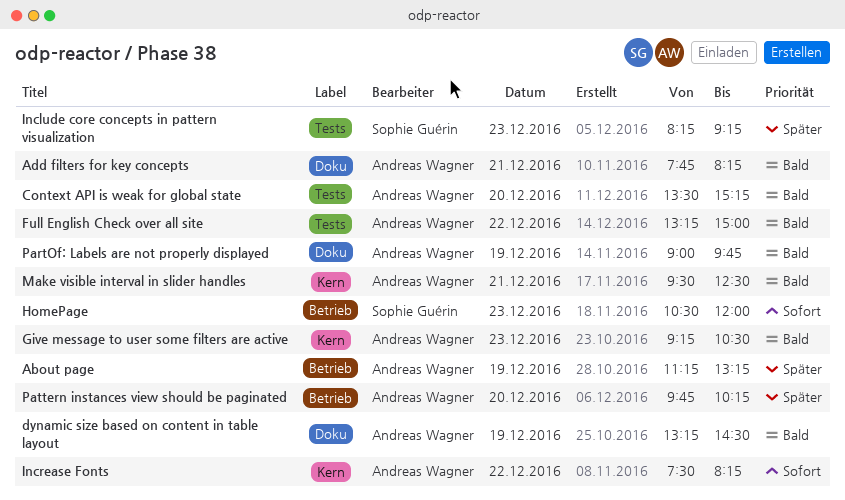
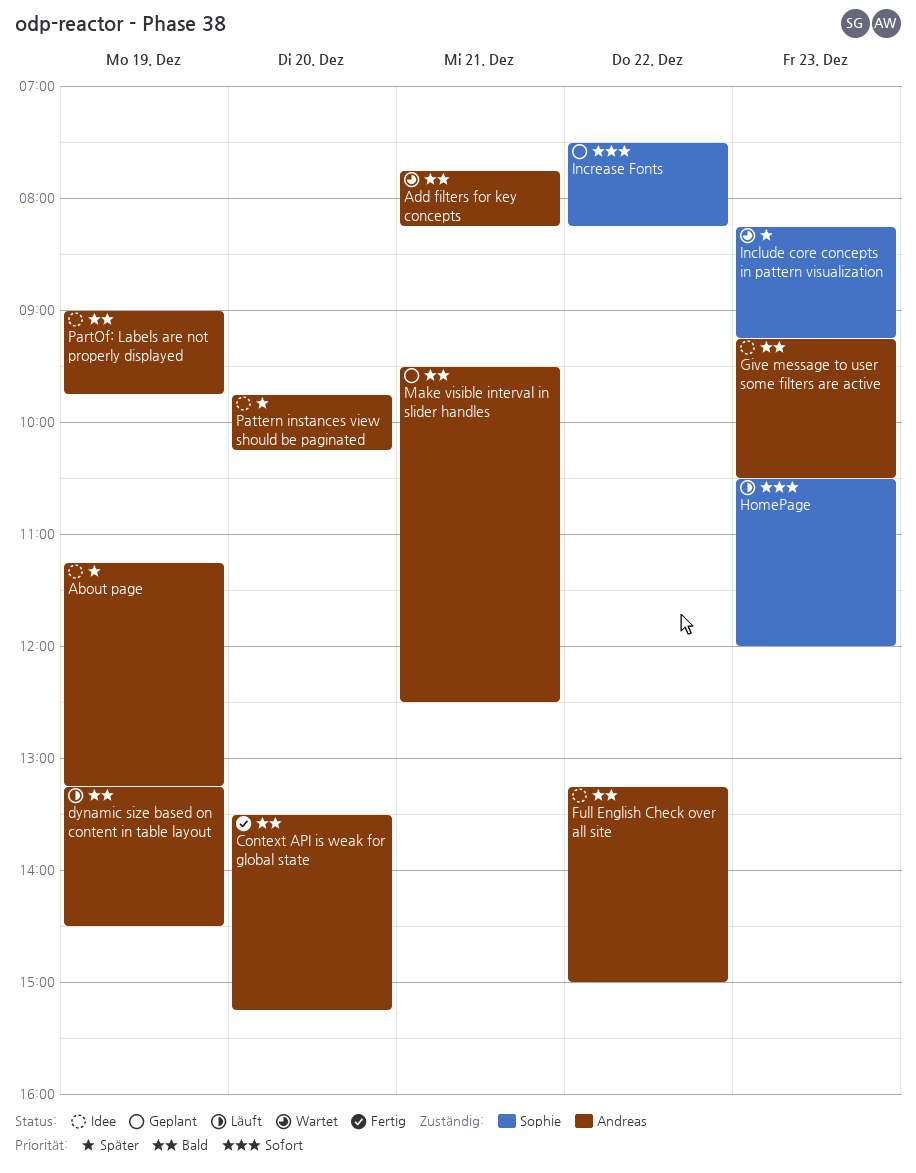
Increase Fonts, owner: Andreas Wagner -> Sophie Guérin

